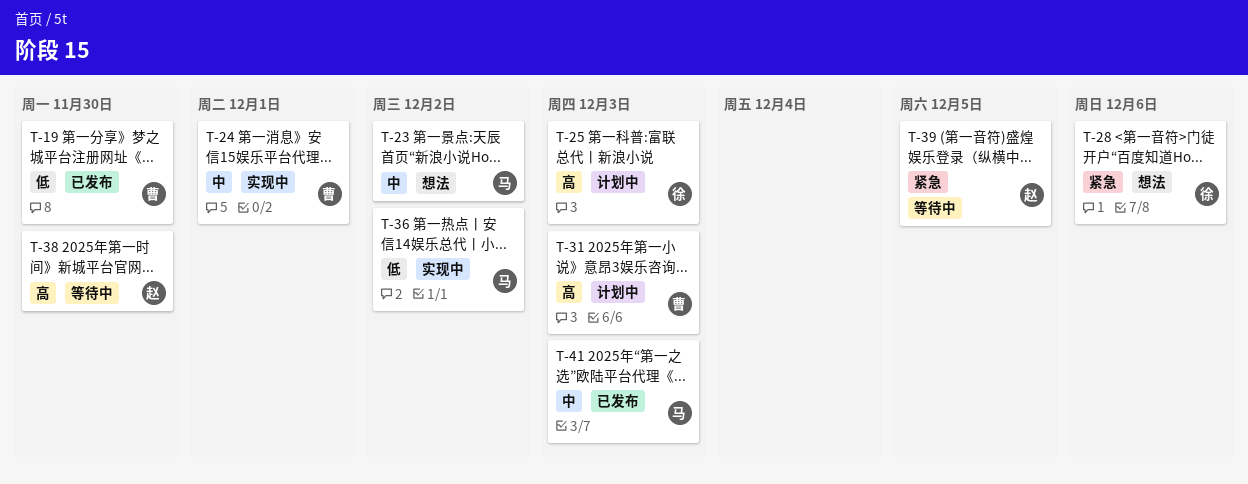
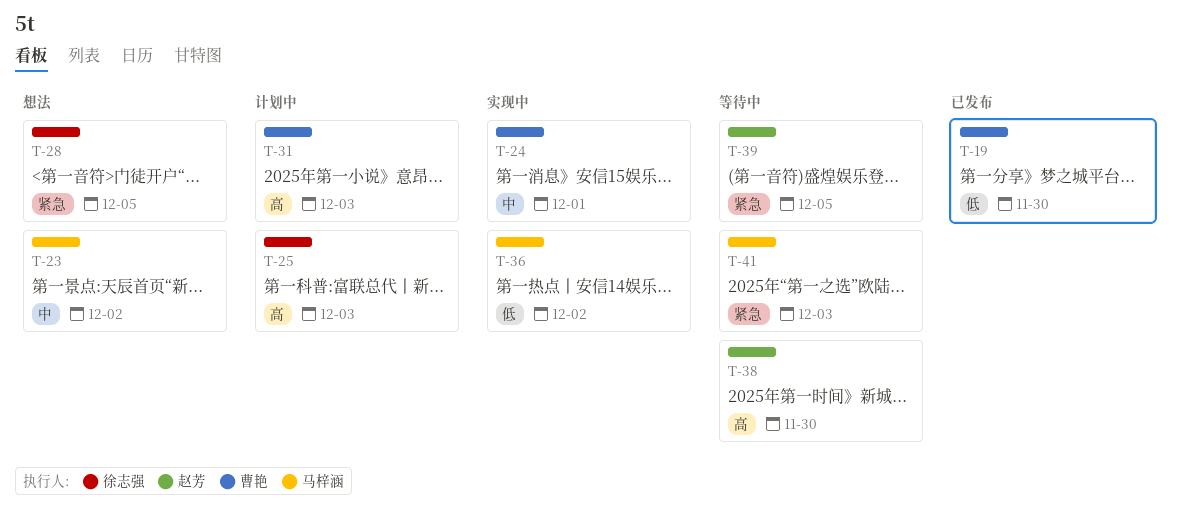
T-28, due: Dec 6 -> Dec 5
T-41, status: 已发布 -> 等待中
T-41, priority: 中 -> 紧急

